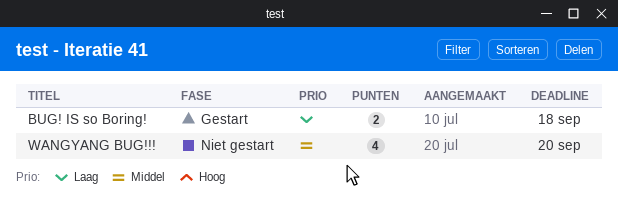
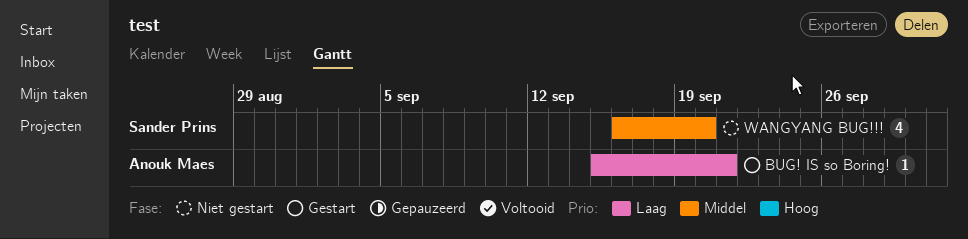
BUG! IS so Boring!, estimate: 2 -> 1
BUG! IS so Boring!, due: Sep 18 -> Sep 21

